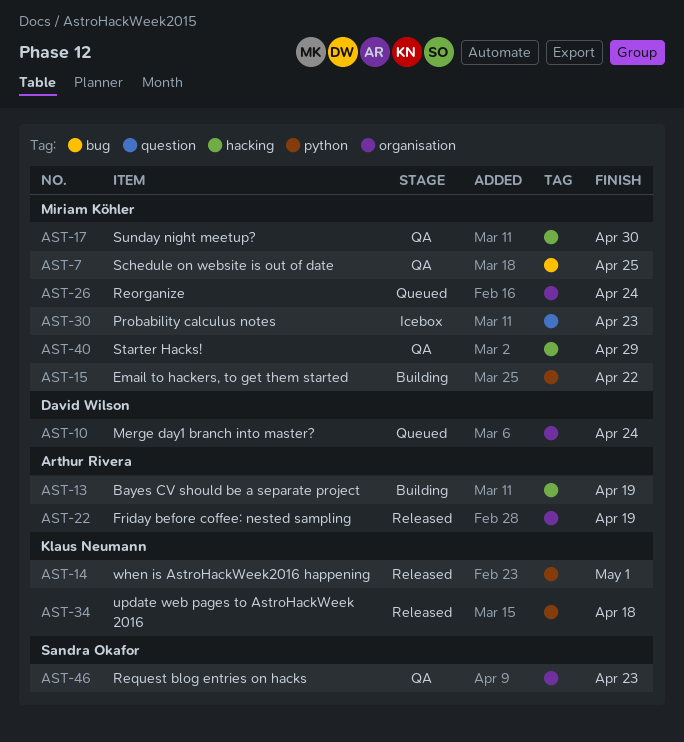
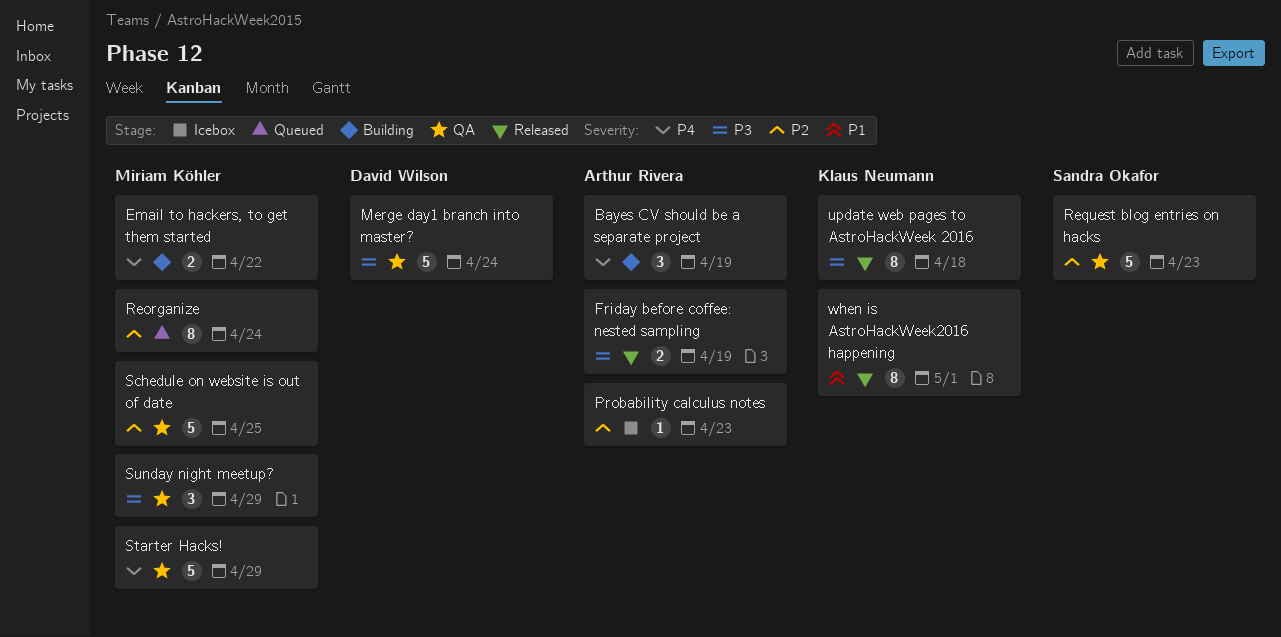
Merge day1 branch into master?, status: Queued -> QA
Probability calculus notes, owner: Miriam Köhler -> Arthur Rivera
Sunday night meetup?, due: Apr 30 -> Apr 29

